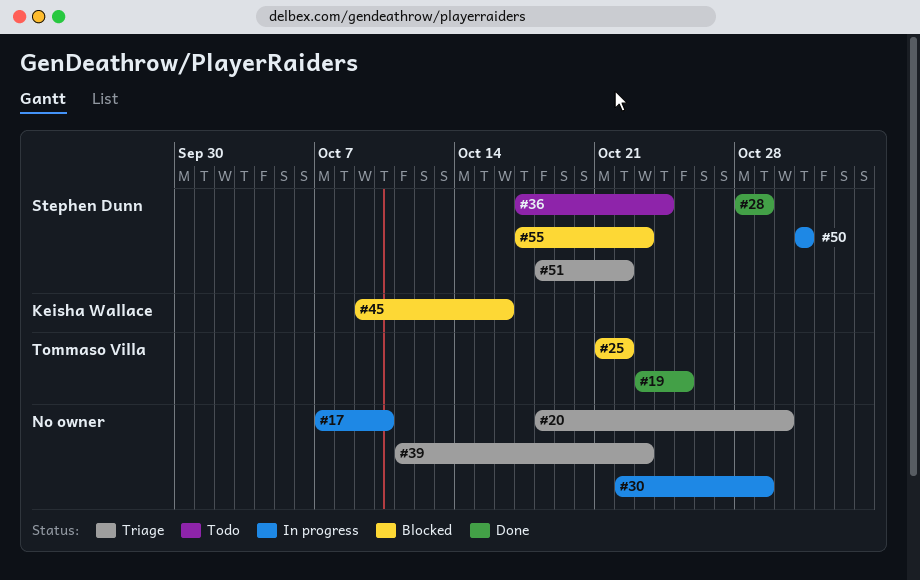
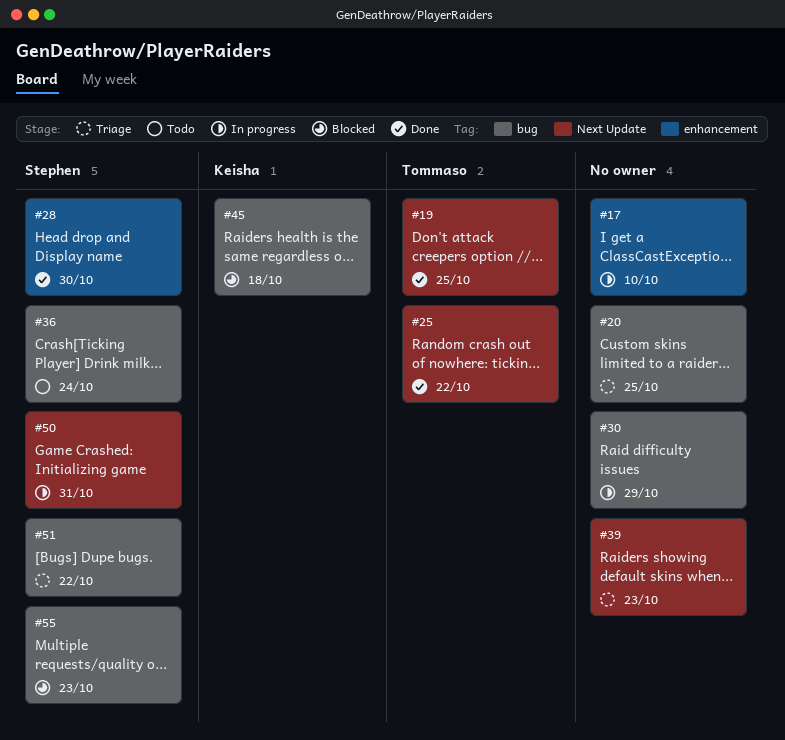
#20, due: Oct 30 -> Oct 25
#25, status: Blocked -> Done
#28, due: Oct 29 -> Oct 30
#45, due: Oct 16 -> Oct 18

